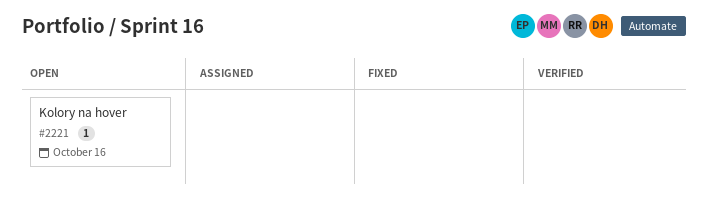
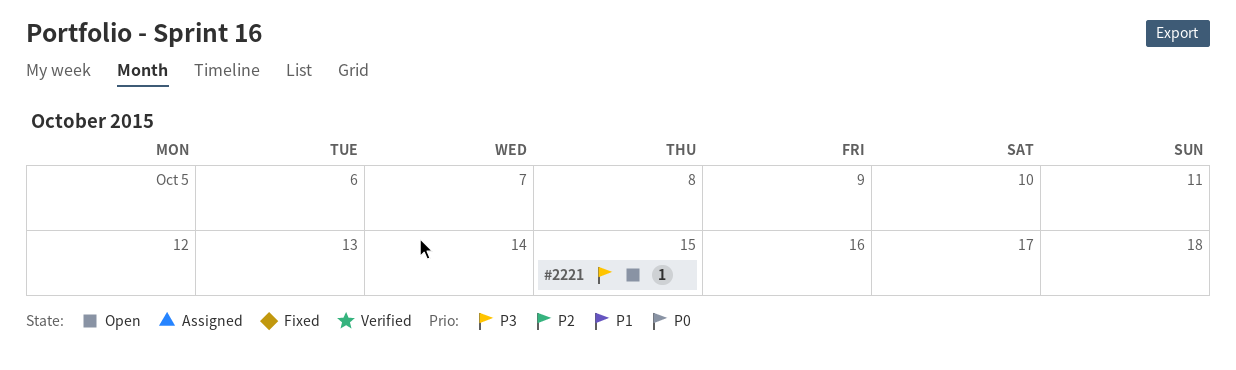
#2221, due: Oct 16 -> Oct 15

